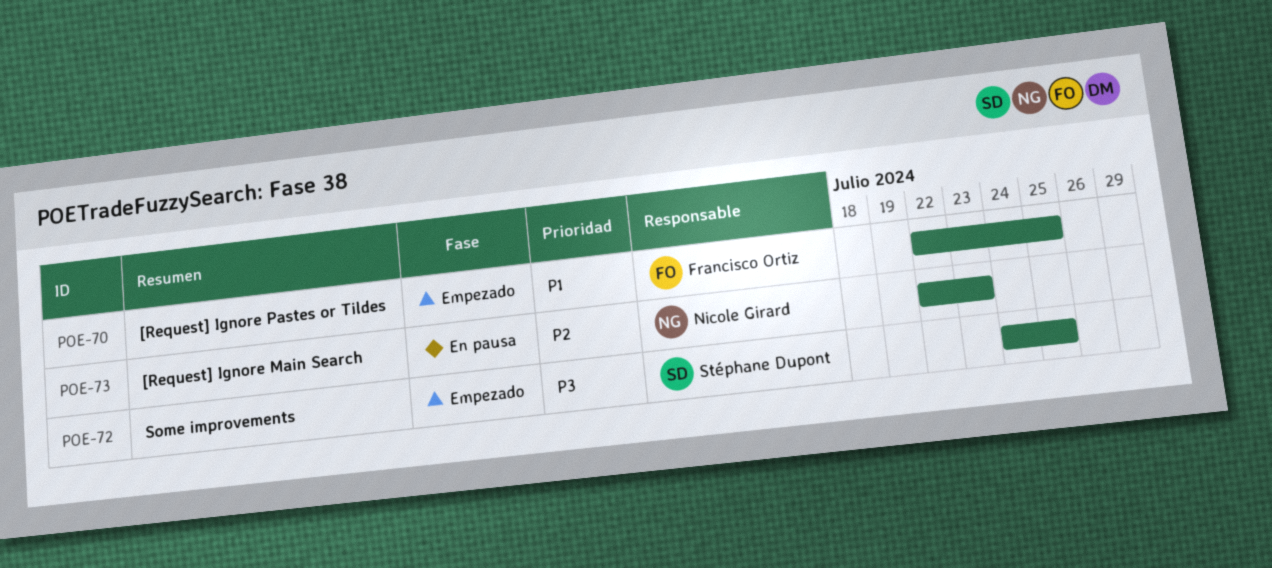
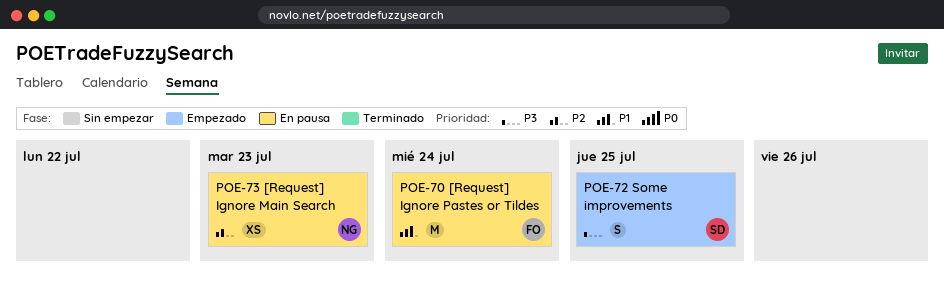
POE-70, status: Empezado -> En pausa
POE-70, due: Jul 25 -> Jul 24

